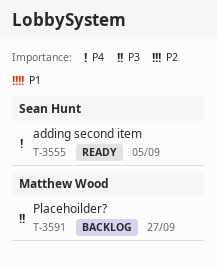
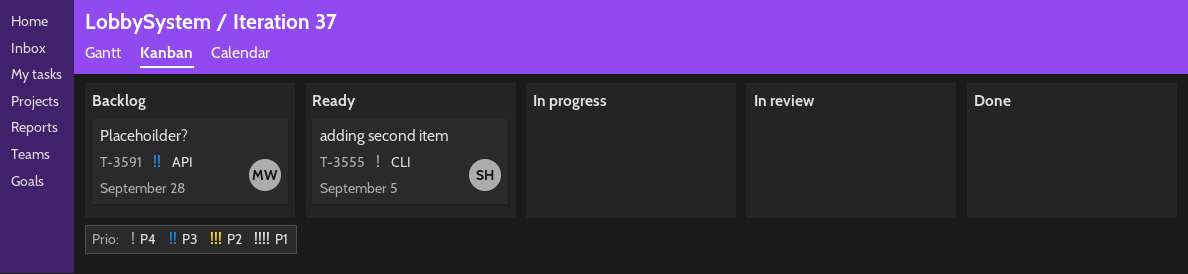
T-3591, due: Sep 27 -> Sep 28

